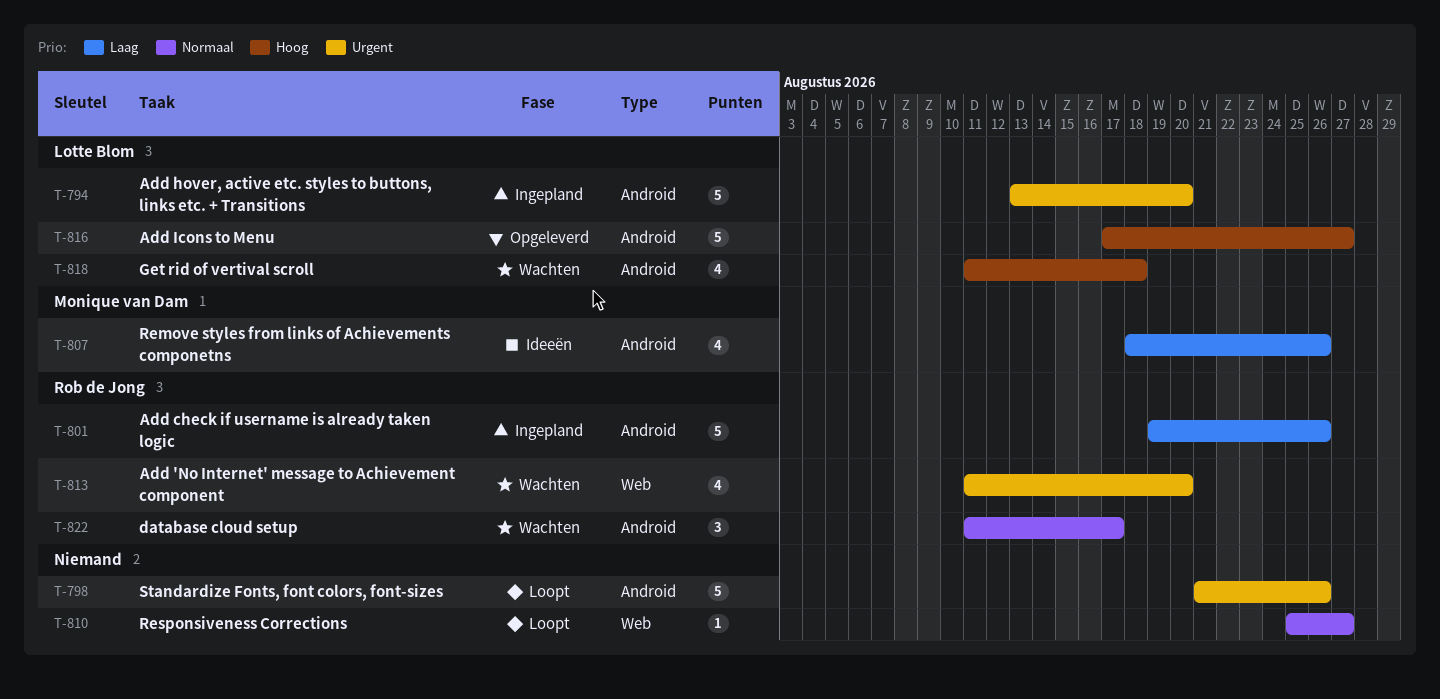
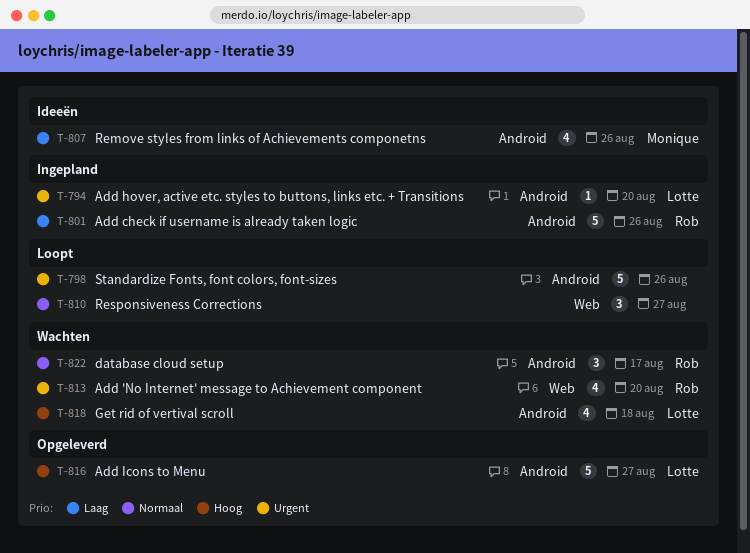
T-794, estimate: 5 -> 1
T-810, estimate: 1 -> 3

